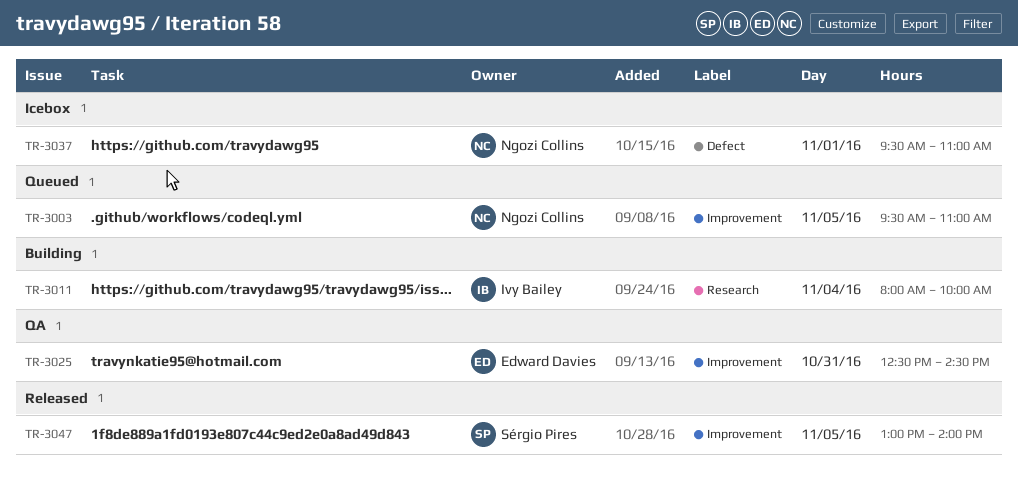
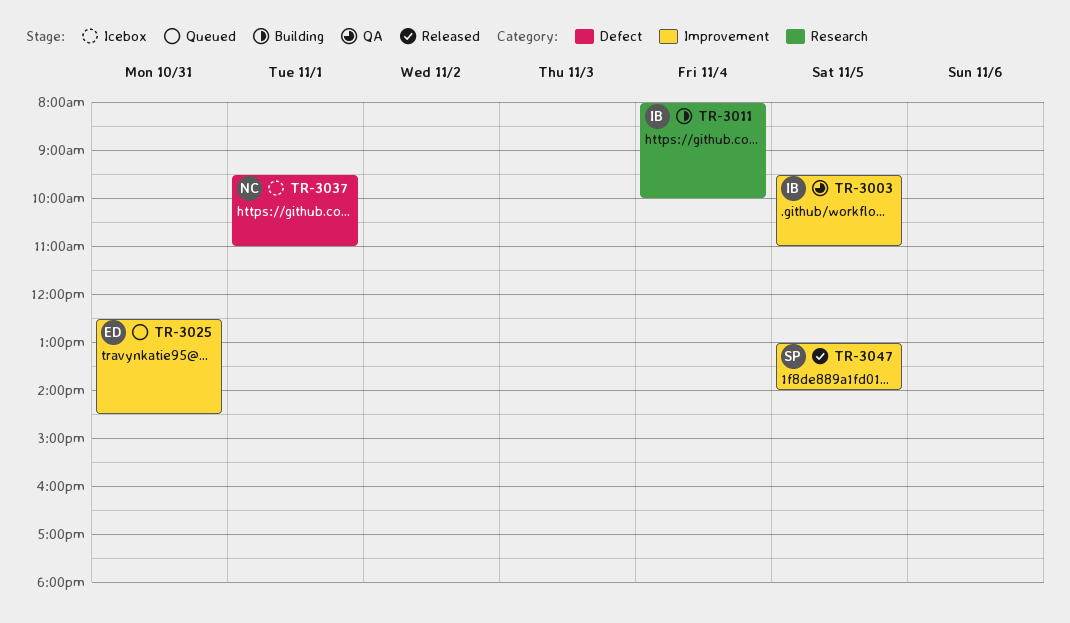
TR-3003, status: Queued -> QA
TR-3003, owner: Ngozi Collins -> Ivy Bailey
TR-3025, status: QA -> Queued

